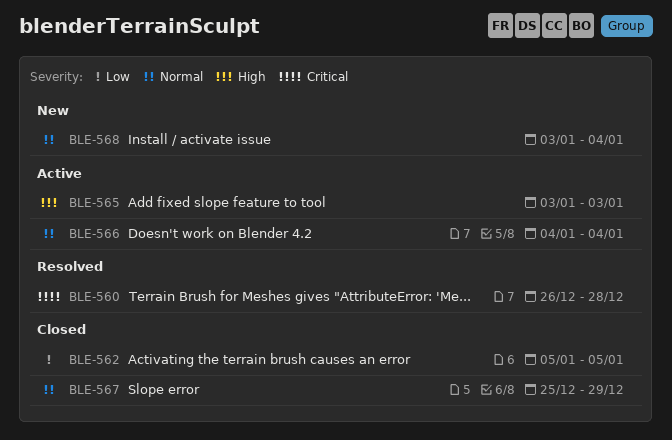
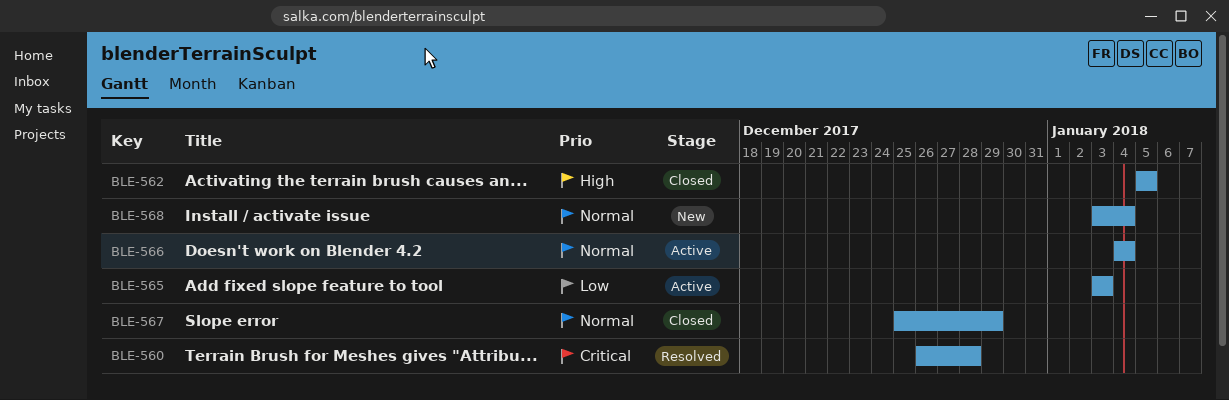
BLE-562, priority: Low -> High
BLE-565, priority: High -> Low

